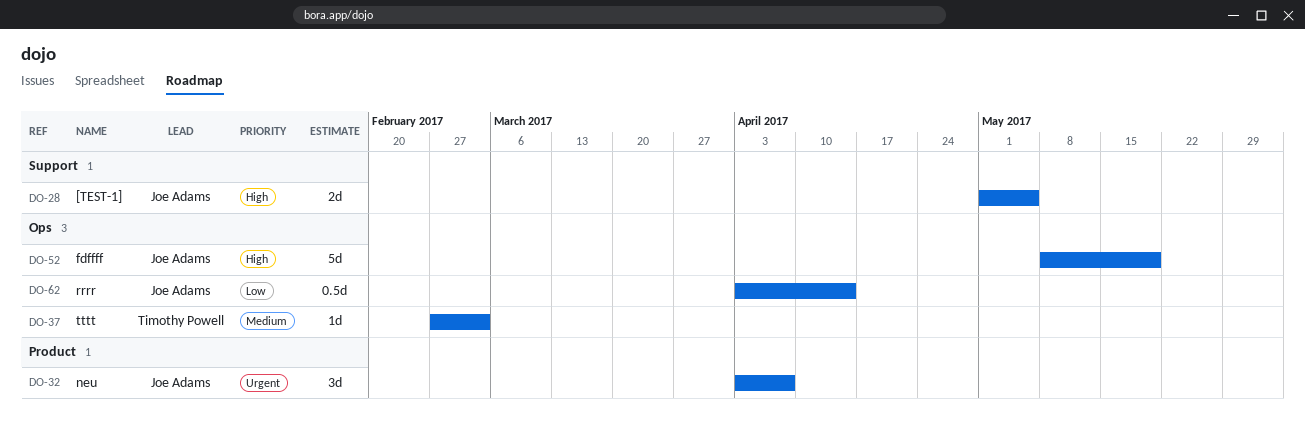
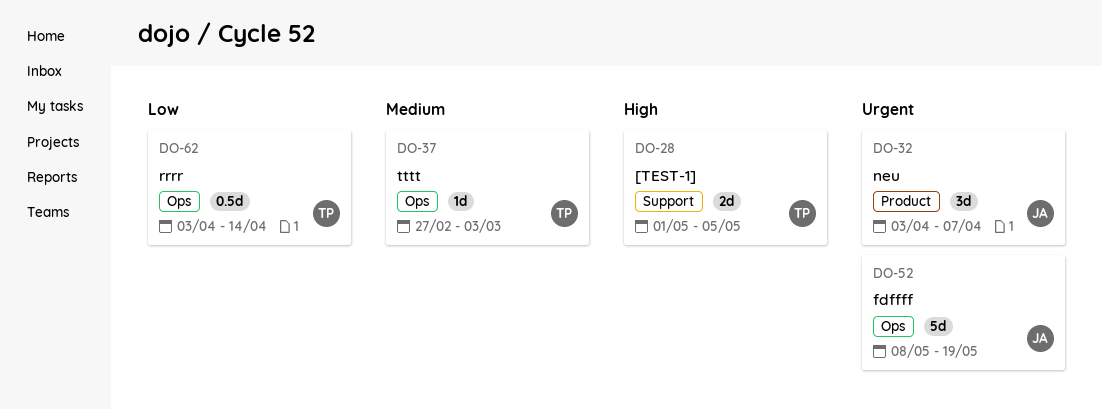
DO-28, owner: Joe Adams -> Timothy Powell
DO-52, priority: High -> Urgent
DO-62, owner: Joe Adams -> Timothy Powell

